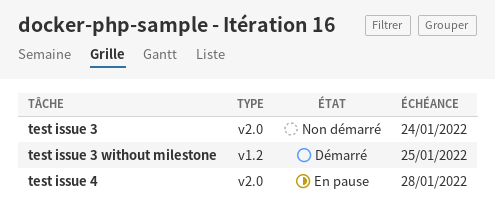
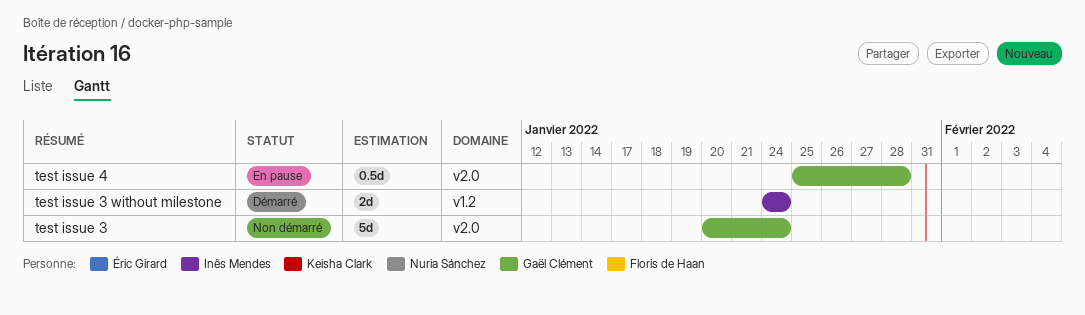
test issue 3 without milestone, due: Jan 25 -> Jan 24

